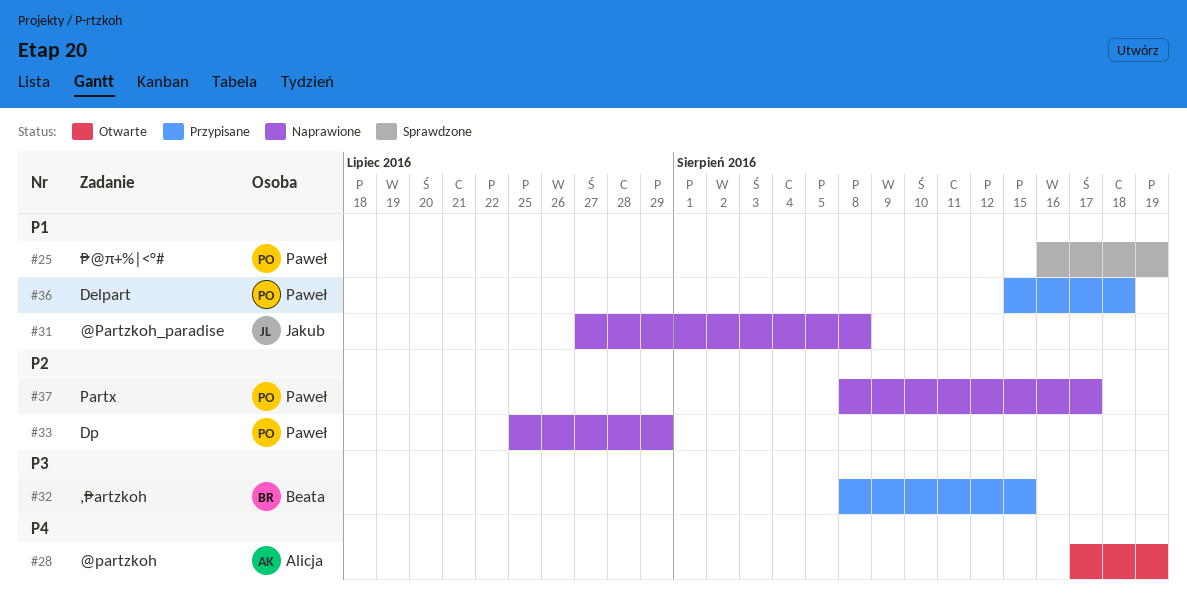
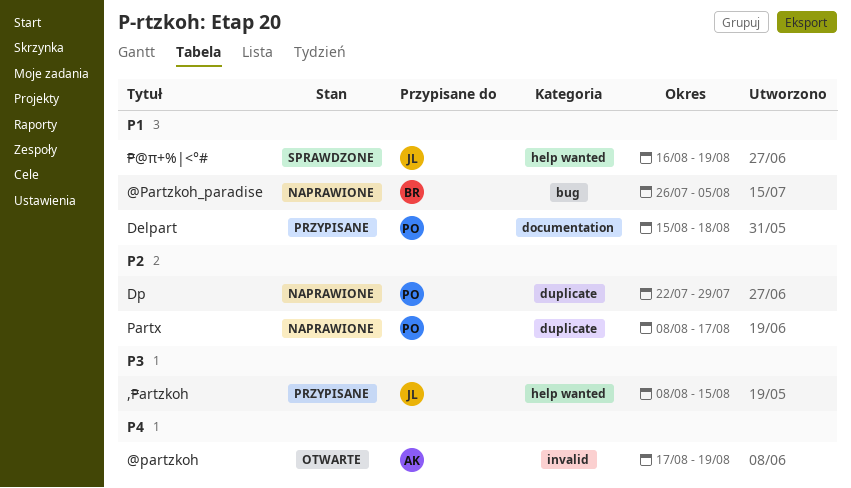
,₱artzkoh, owner: Beata -> Jakub
@Partzkoh_paradise, owner: Jakub -> Beata
@Partzkoh_paradise, start: Jul 27 -> Jul 26
@Partzkoh_paradise, due: Aug 8 -> Aug 5
Dp, start: Jul 25 -> Jul 22
₱@π+%|<°#, owner: Paweł -> Jakub

